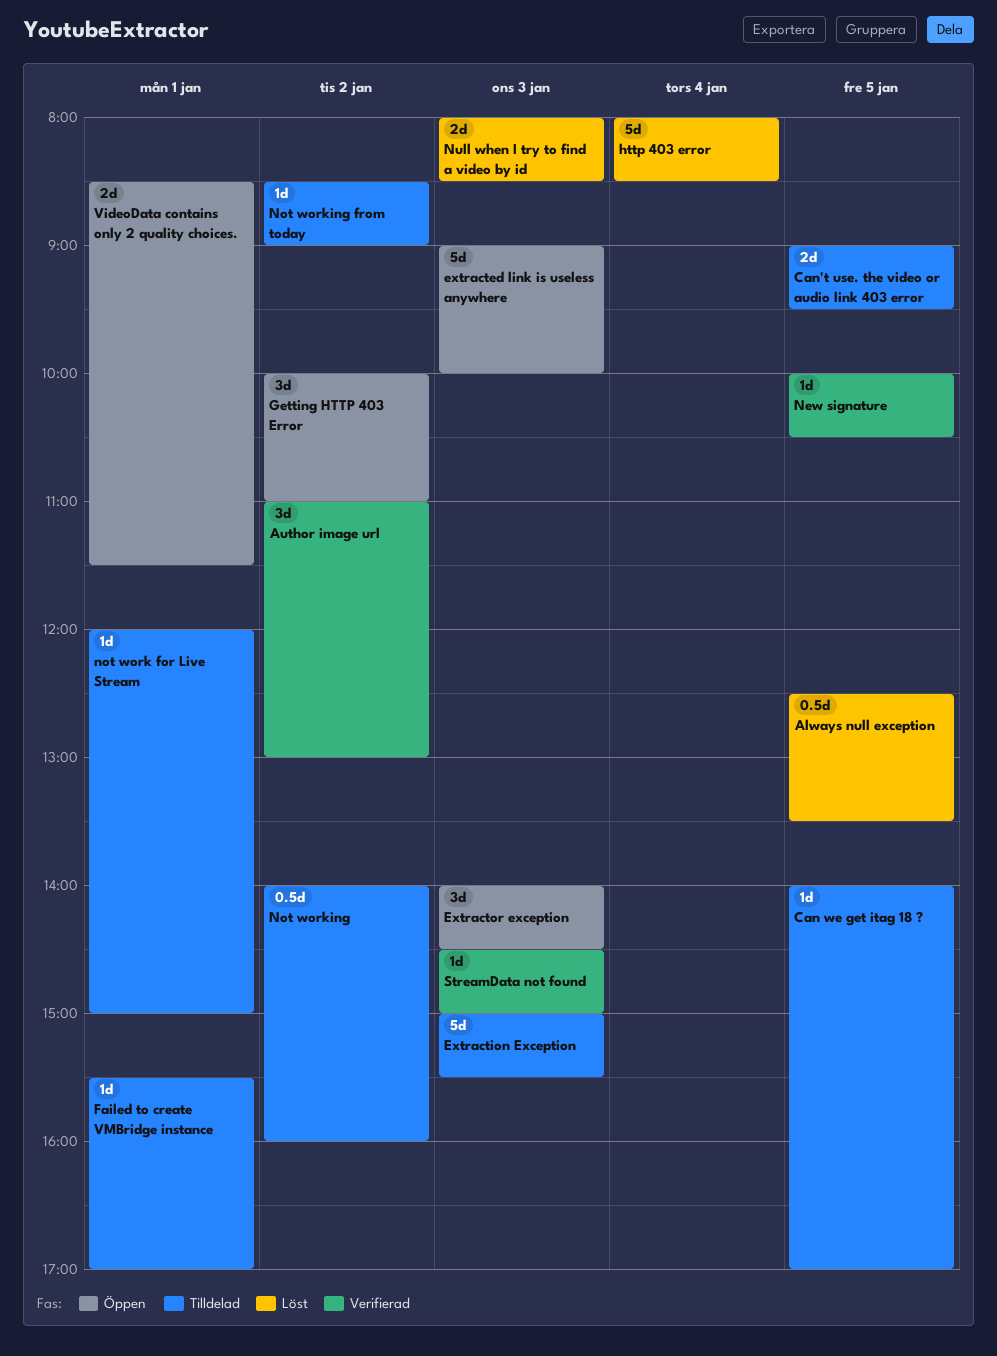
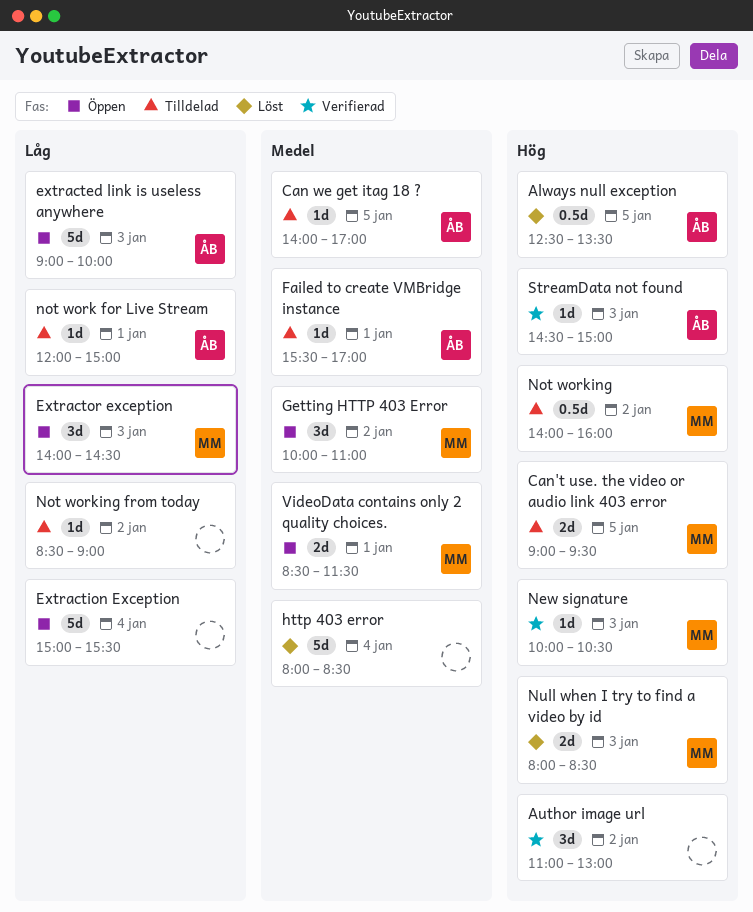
Extraction Exception, status: Tilldelad -> Öppen
Extraction Exception, day: Jan 3 -> Jan 4
New signature, day: Jan 5 -> Jan 3

